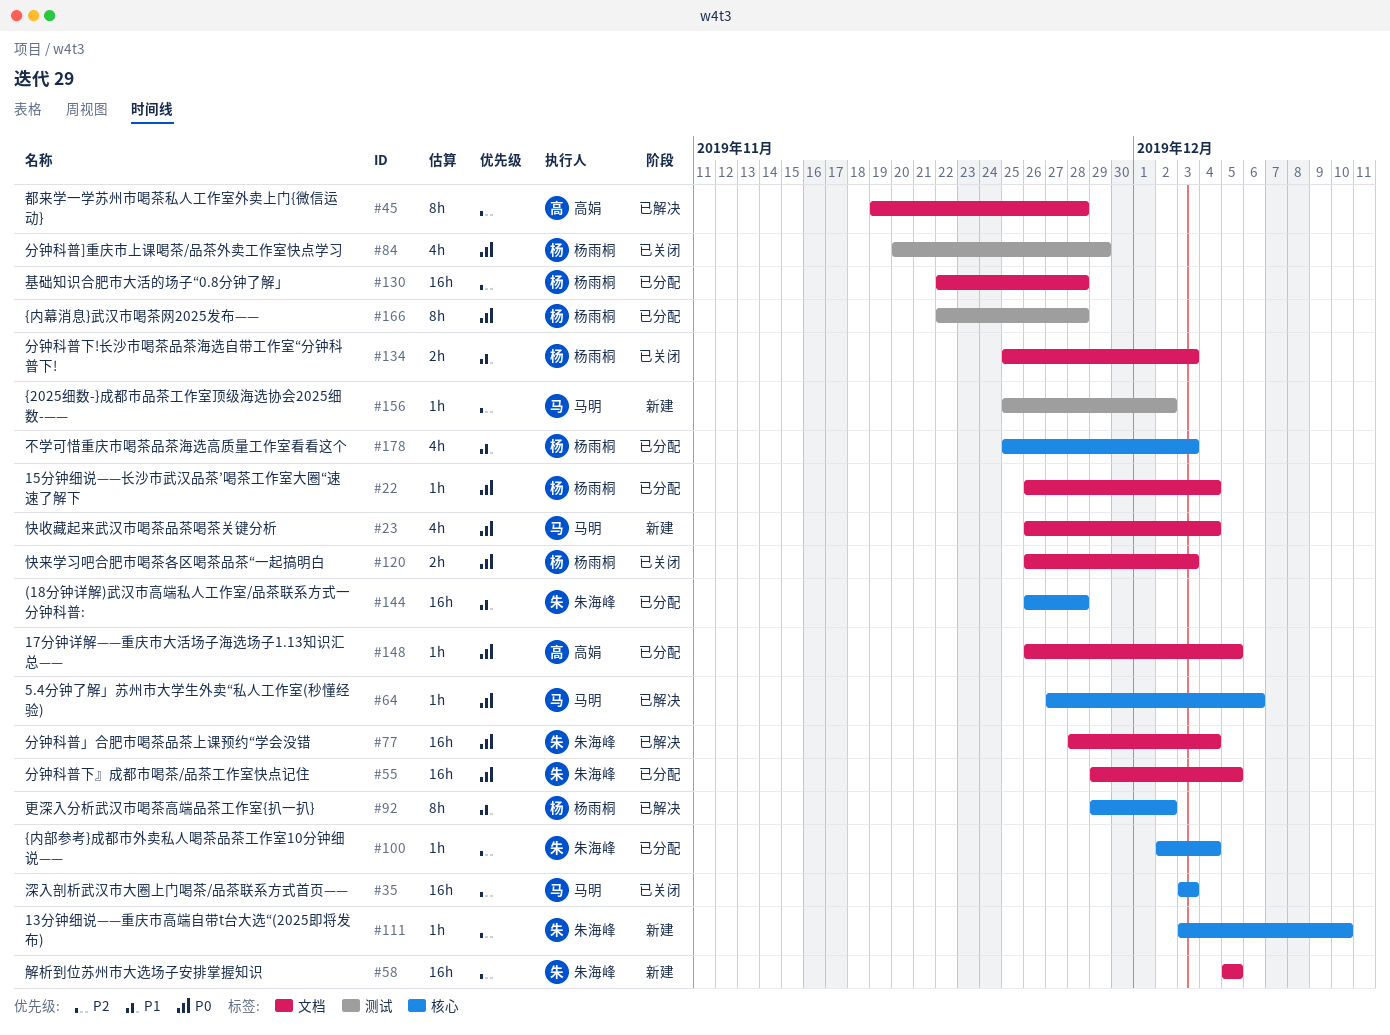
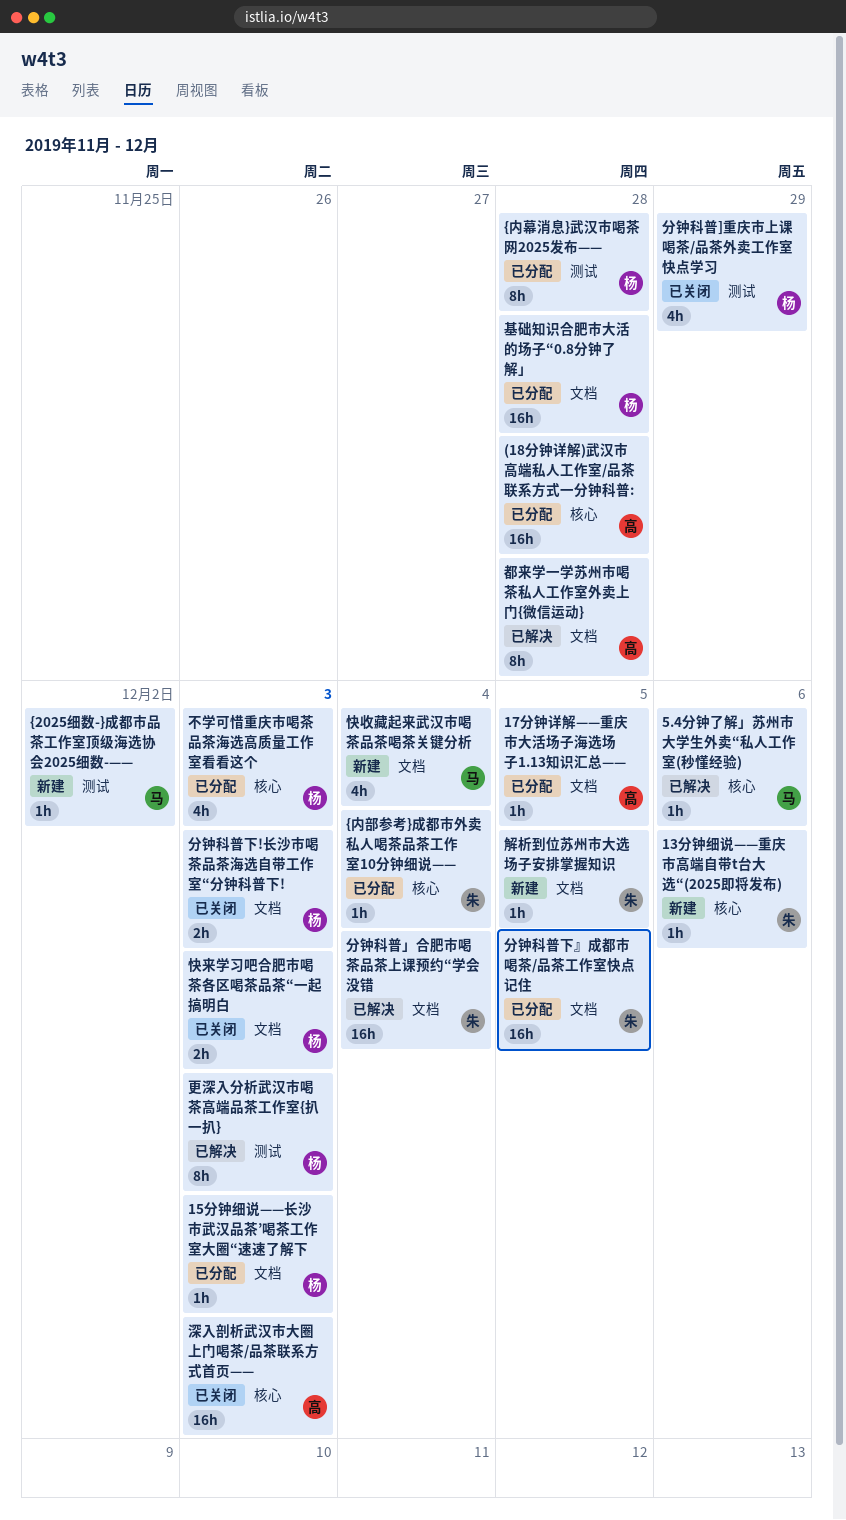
(18分钟详解)武汉市高端私人工作室/品茶联系方式一分钟科普:, owner: 朱海峰 -> 高娟
13分钟细说——重庆市高端自带t台大选“(2025即将发布), due: Dec 10 -> Dec 6
15分钟细说——长沙市武汉品茶’喝茶工作室大圈“速速了解下, due: Dec 4 -> Dec 3
更深入分析武汉市喝茶高端品茶工作室{扒一扒}, label: 核心 -> 测试
更深入分析武汉市喝茶高端品茶工作室{扒一扒}, due: Dec 2 -> Dec 3
深入剖析武汉市大圈上门喝茶/品茶联系方式首页——, owner: 马明 -> 高娟
解析到位苏州市大选场子安排掌握知识, estimate: 16h -> 1h

